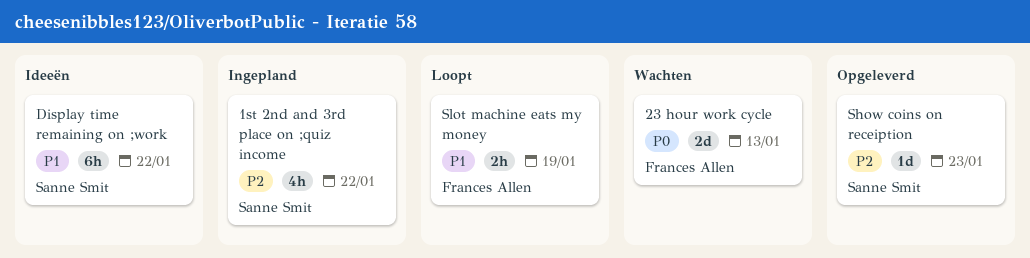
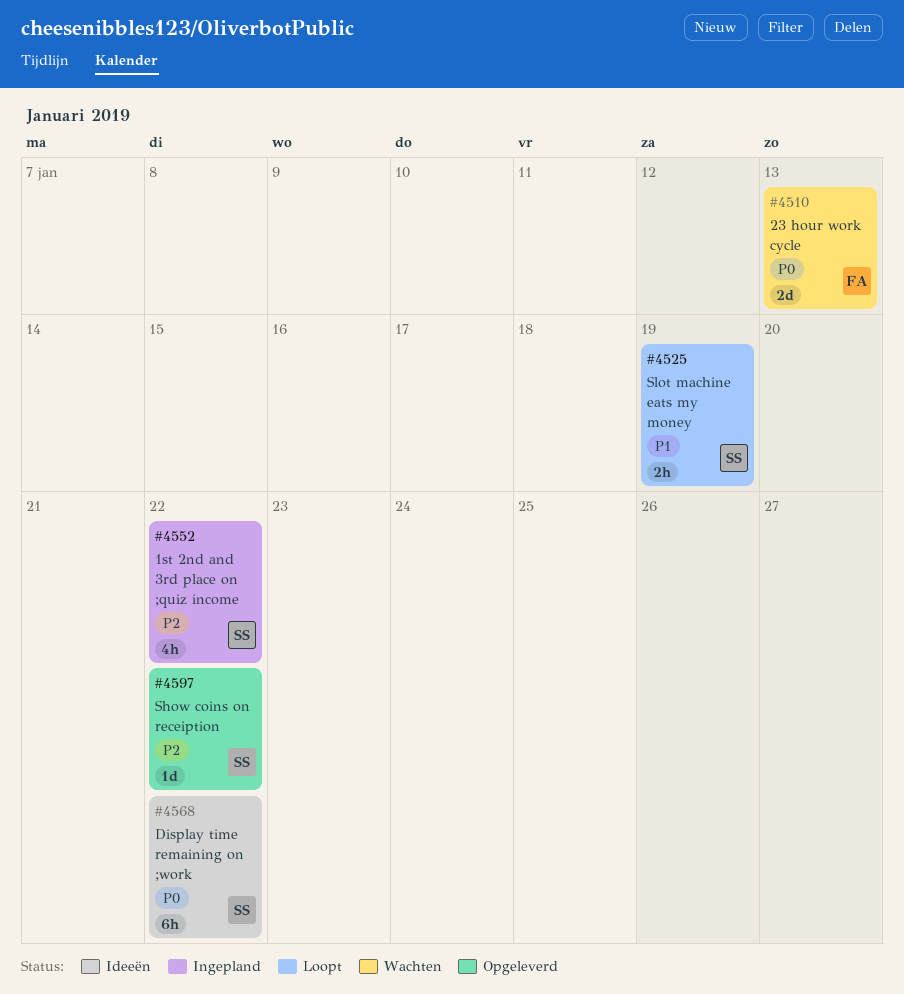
Display time remaining on ;work, priority: P1 -> P0
Show coins on receiption, due: Jan 23 -> Jan 22
Slot machine eats my money, owner: Frances Allen -> Sanne Smit

